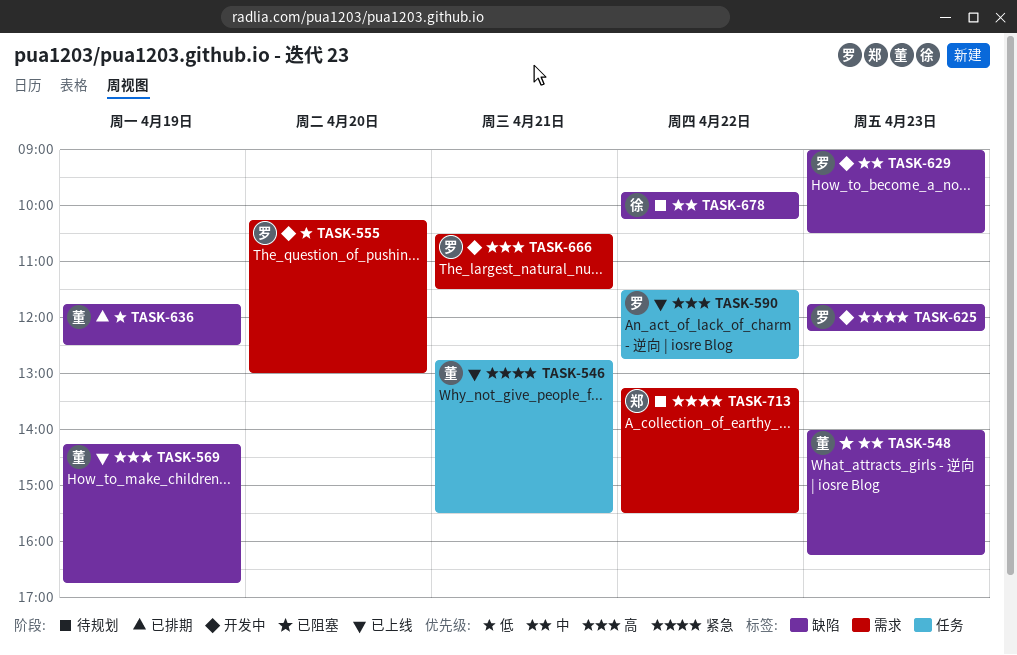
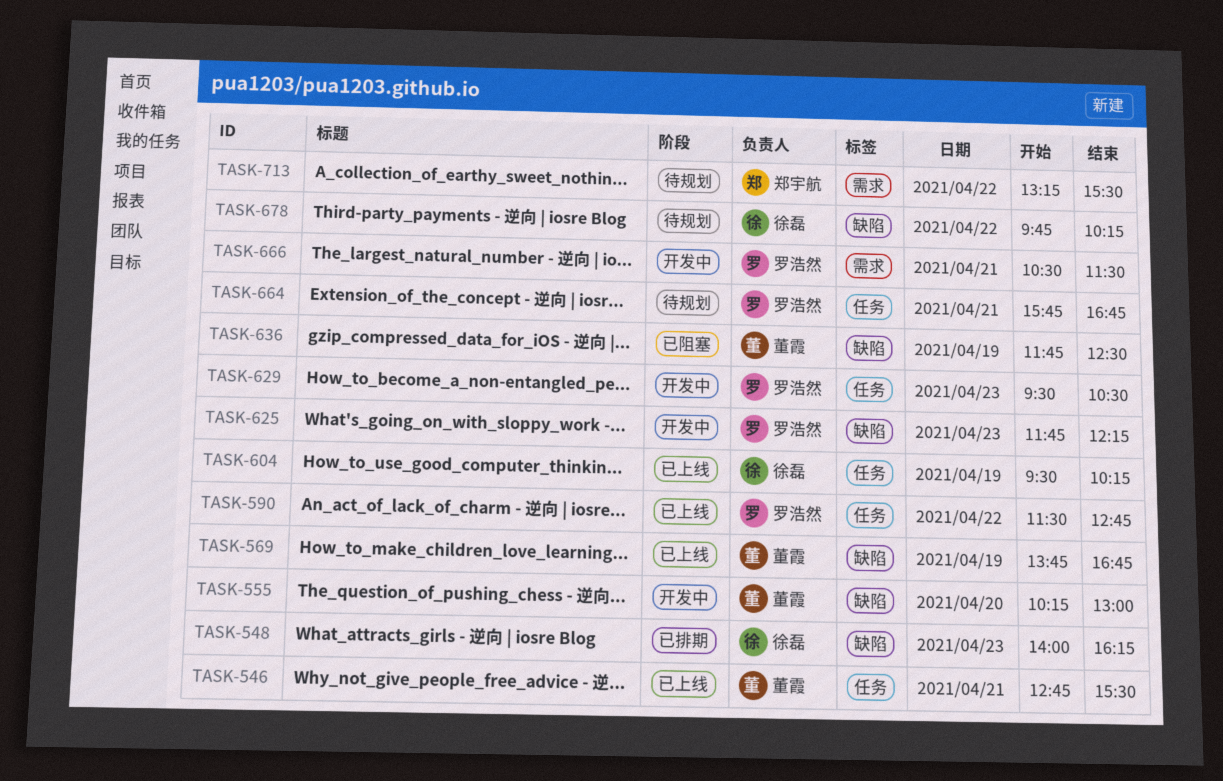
TASK-548, status: 已阻塞 -> 已排期
TASK-548, owner: 董霞 -> 徐磊
TASK-555, owner: 罗浩然 -> 董霞
TASK-555, label: 需求 -> 缺陷
TASK-569, begins: 14:15 -> 13:45
TASK-604: none -> present
TASK-629, label: 缺陷 -> 任务
TASK-629, begins: 09:00 -> 09:30
TASK-636, status: 已排期 -> 已阻塞
TASK-664: none -> present

